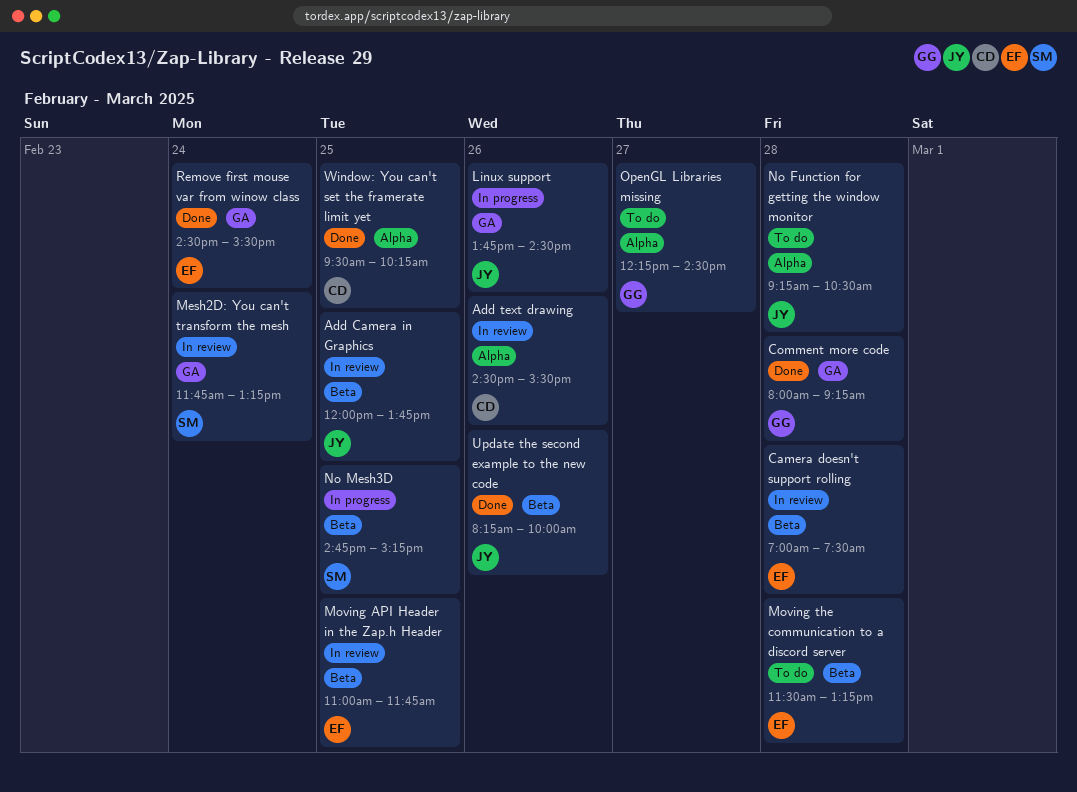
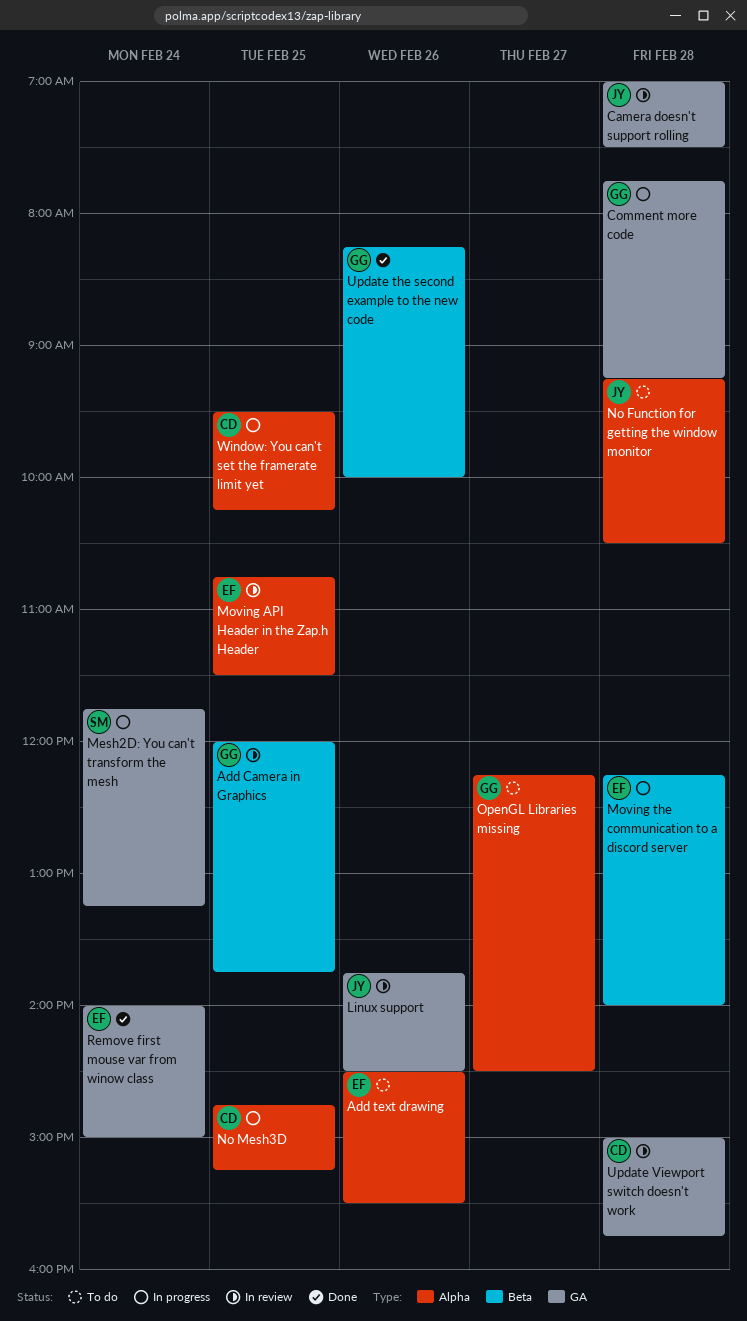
Add Camera in Graphics, owner: JY -> GG
Add text drawing, status: In review -> To do
Add text drawing, owner: CD -> EF
Camera doesn't support rolling, owner: EF -> JY
Camera doesn't support rolling, label: Beta -> GA
Comment more code, status: Done -> In progress
Comment more code, begins: 08:00 -> 07:45
Linux support, status: In progress -> In review
Mesh2D: You can't transform the mesh, status: In review -> In progress
Moving API Header in the Zap.h Header, label: Beta -> Alpha
Moving API Header in the Zap.h Header, begins: 11:00 -> 10:45
Moving API Header in the Zap.h Header, ends: 11:45 -> 11:30
Moving the communication to a discord server, status: To do -> In progress
Moving the communication to a discord server, begins: 11:30 -> 12:15
Moving the communication to a discord server, ends: 13:15 -> 14:00
No Mesh3D, owner: SM -> CD
No Mesh3D, label: Beta -> Alpha
Remove first mouse var from winow class, begins: 14:30 -> 14:00
Remove first mouse var from winow class, ends: 15:30 -> 15:00
Update the second example to the new code, owner: JY -> GG
Update Viewport switch doesn't work: none -> present
Window: You can't set the framerate limit yet, status: Done -> In progress

